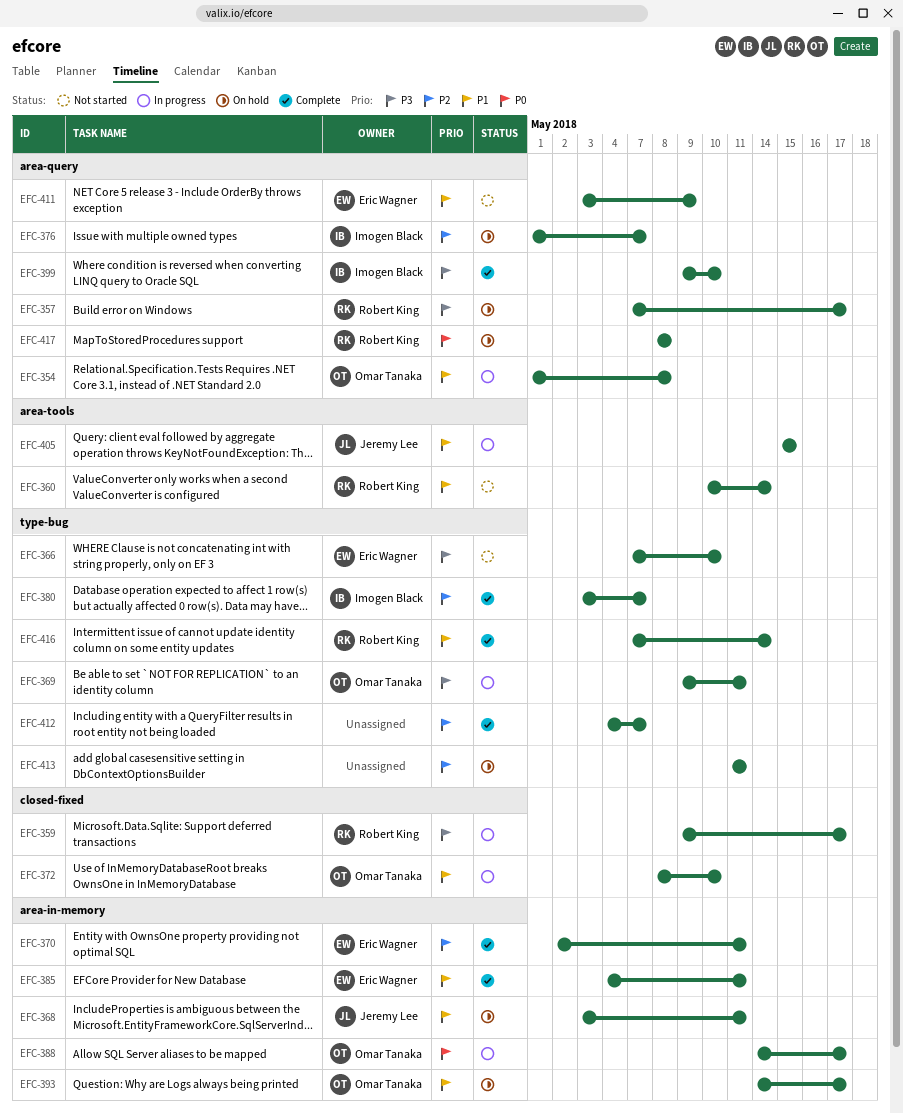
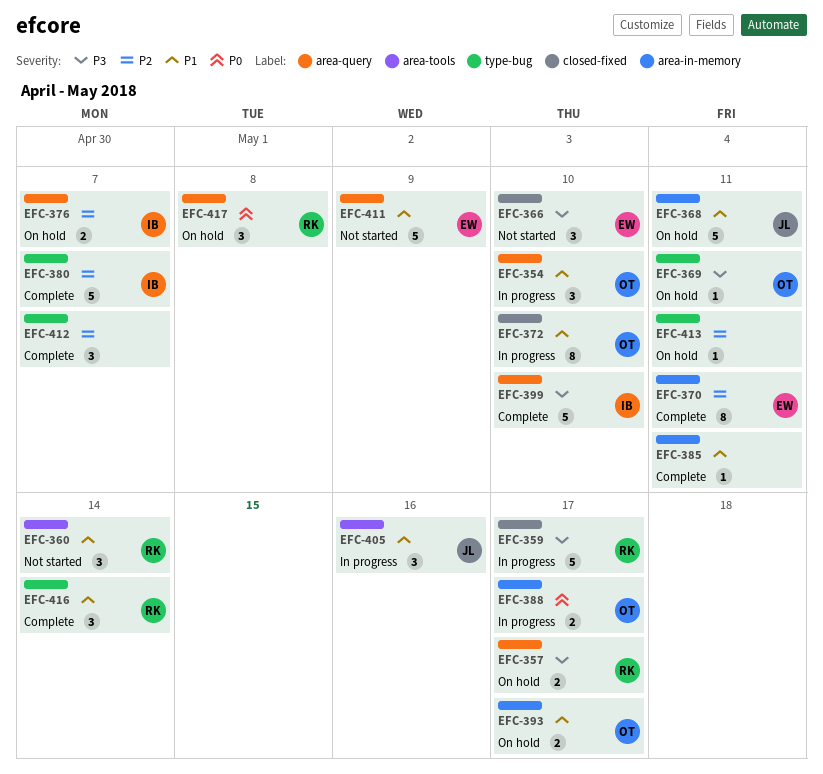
EFC-354, due: May 8 -> May 10
EFC-366, label: type-bug -> closed-fixed
EFC-369, status: In progress -> On hold
EFC-385, owner: Eric Wagner -> none
EFC-405, due: May 15 -> May 16

